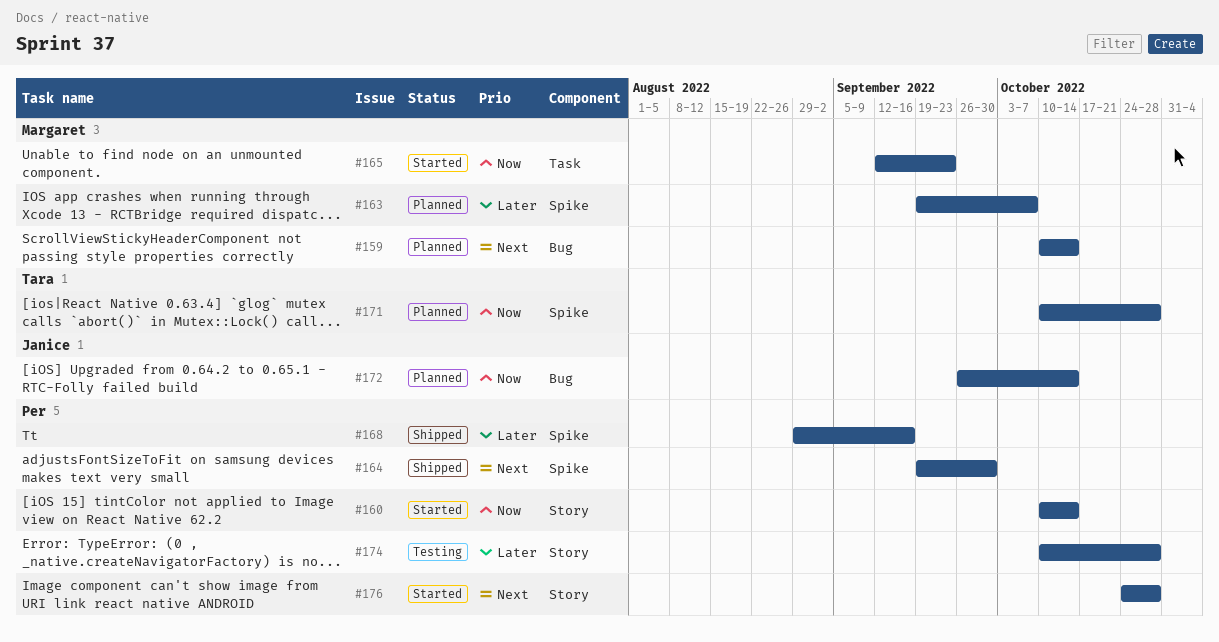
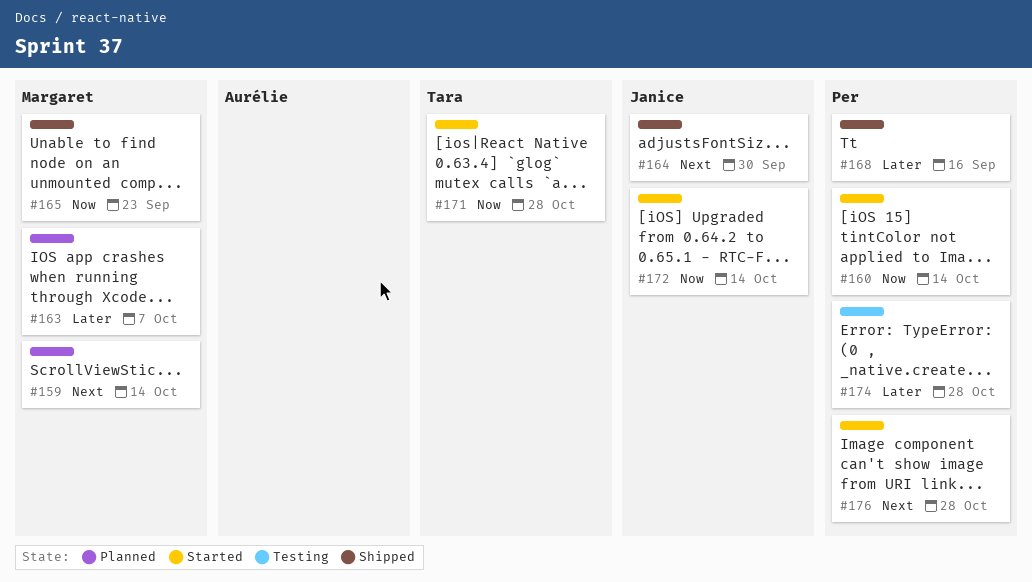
#164, owner: Per -> Janice
#165, status: Started -> Shipped
#171, status: Planned -> Started
#172, status: Planned -> Started

